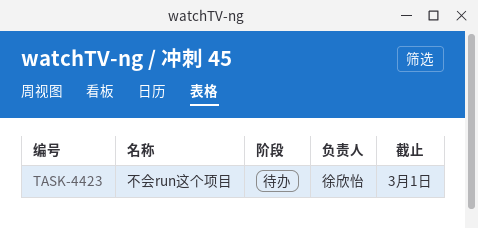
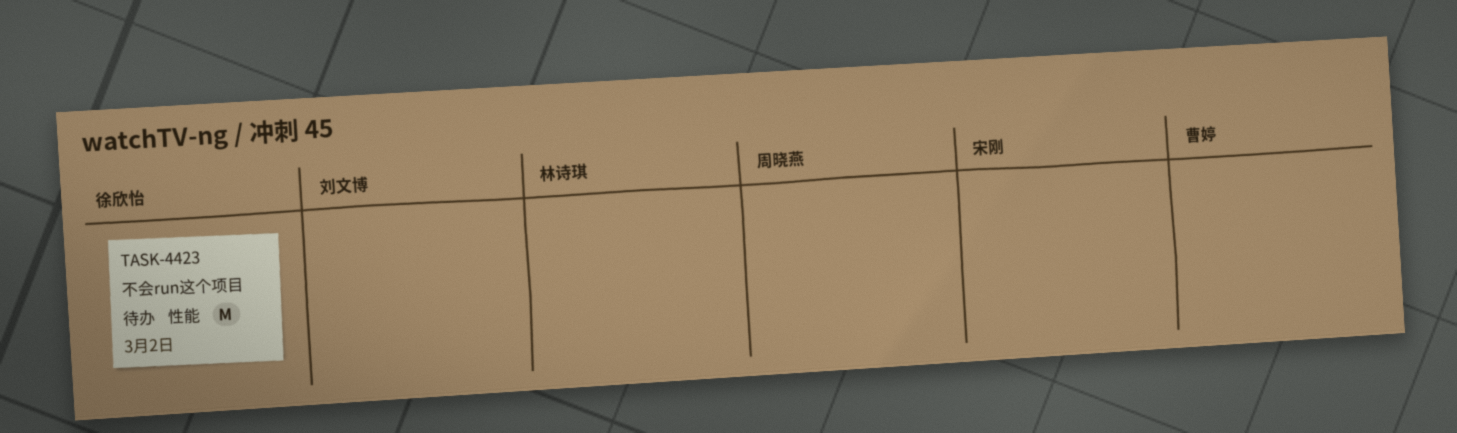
TASK-4423, due: Mar 1 -> Mar 2

